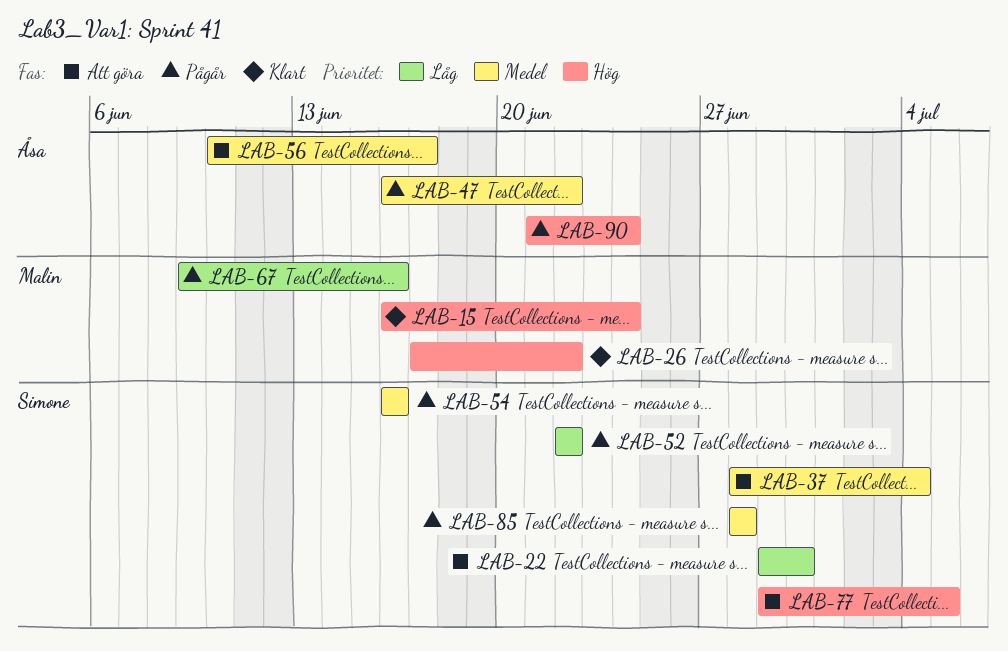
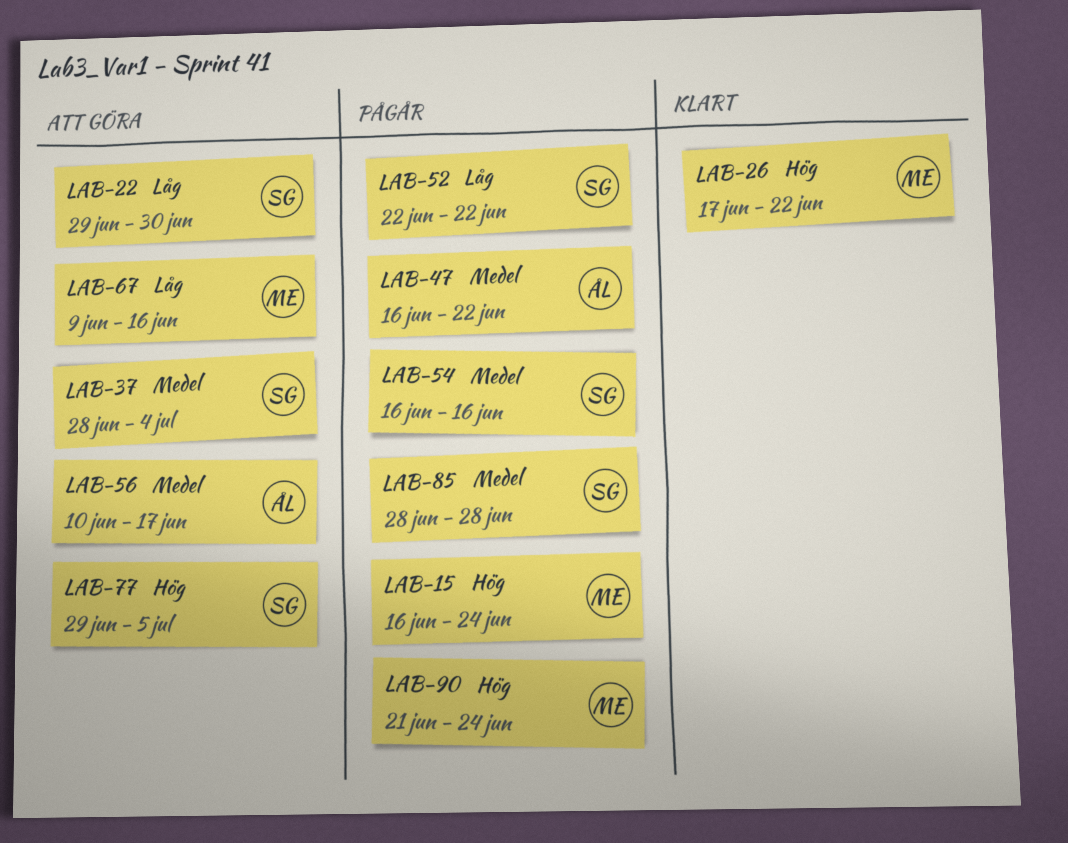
LAB-15, status: Klart -> Pågår
LAB-67, status: Pågår -> Att göra
LAB-90, owner: Åsa -> Malin

